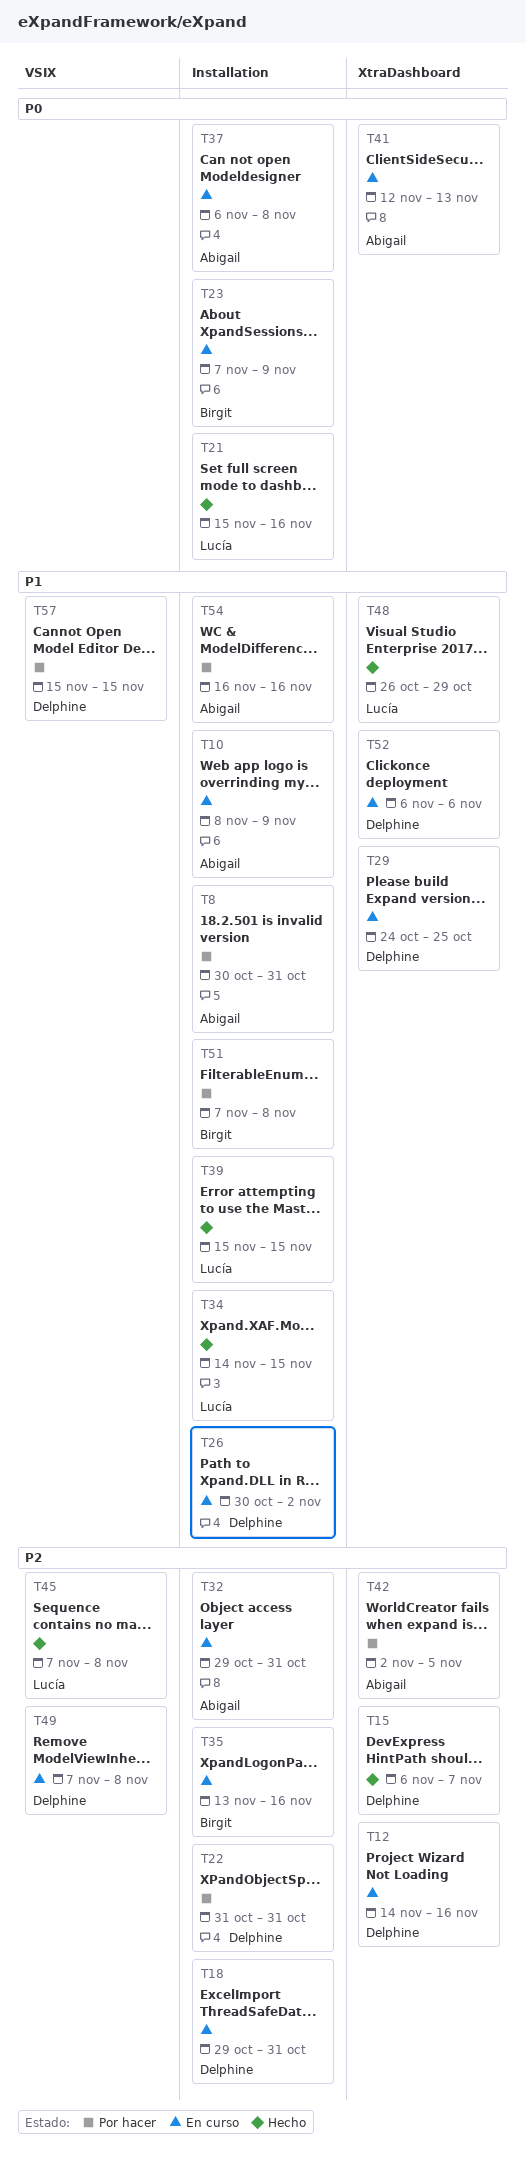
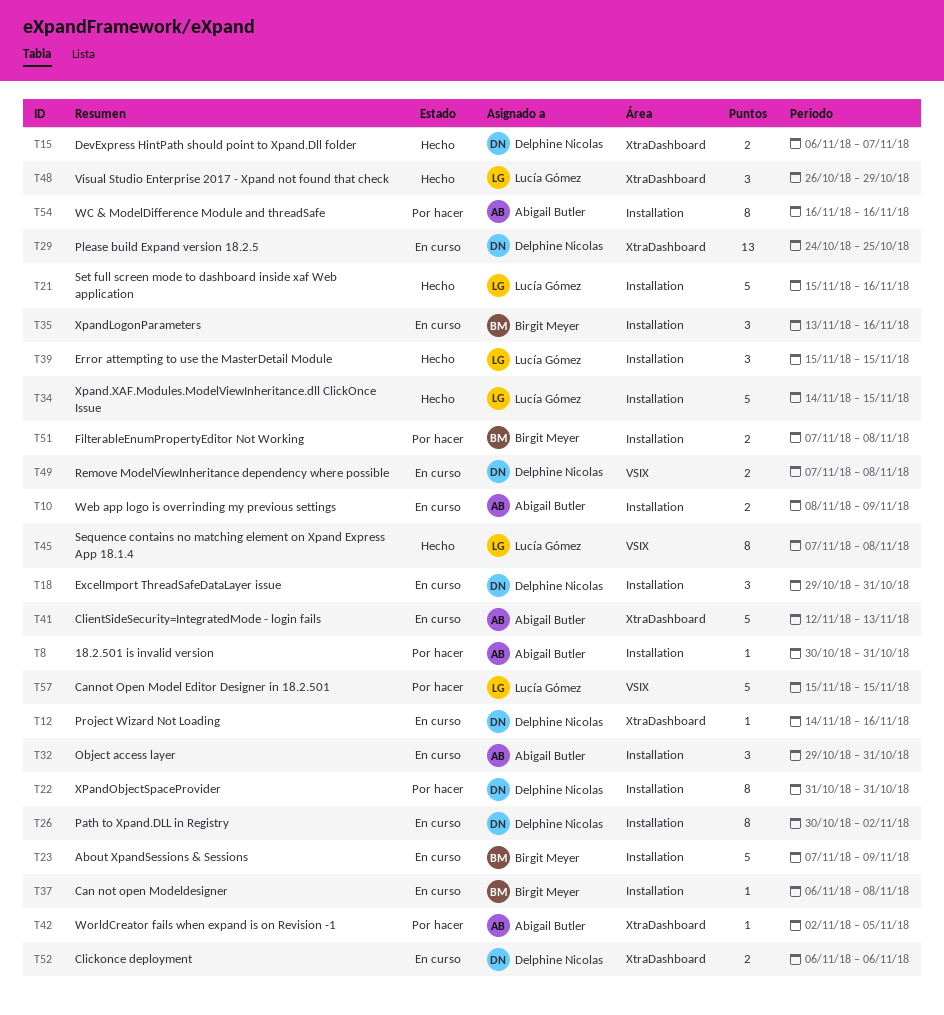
T37, owner: Abigail Butler -> Birgit Meyer
T57, owner: Delphine Nicolas -> Lucía Gómez

